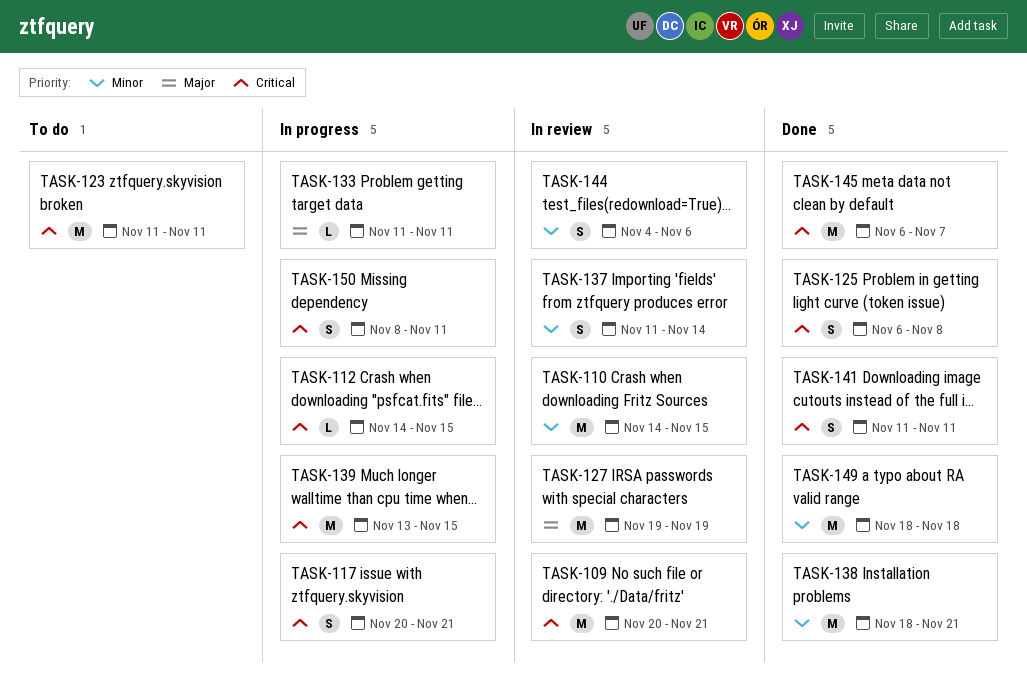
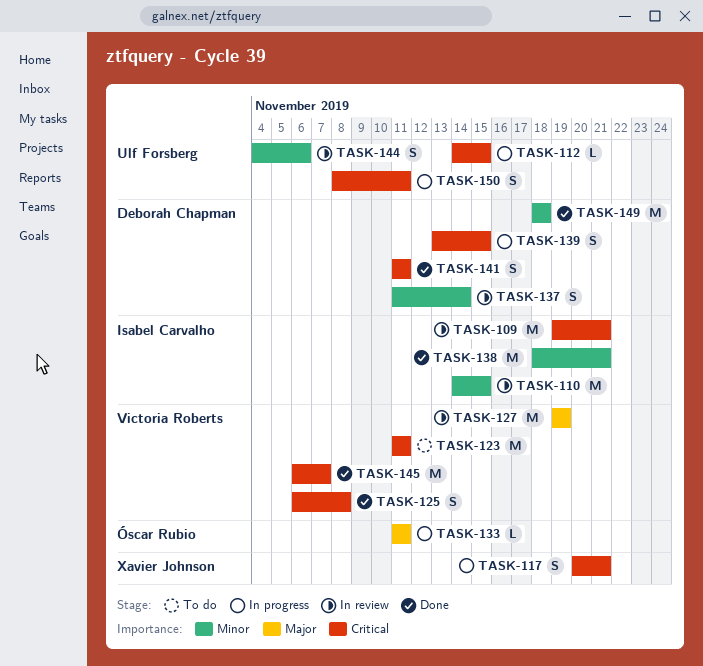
TASK-109, start: Nov 20 -> Nov 19
TASK-139, estimate: M -> S

